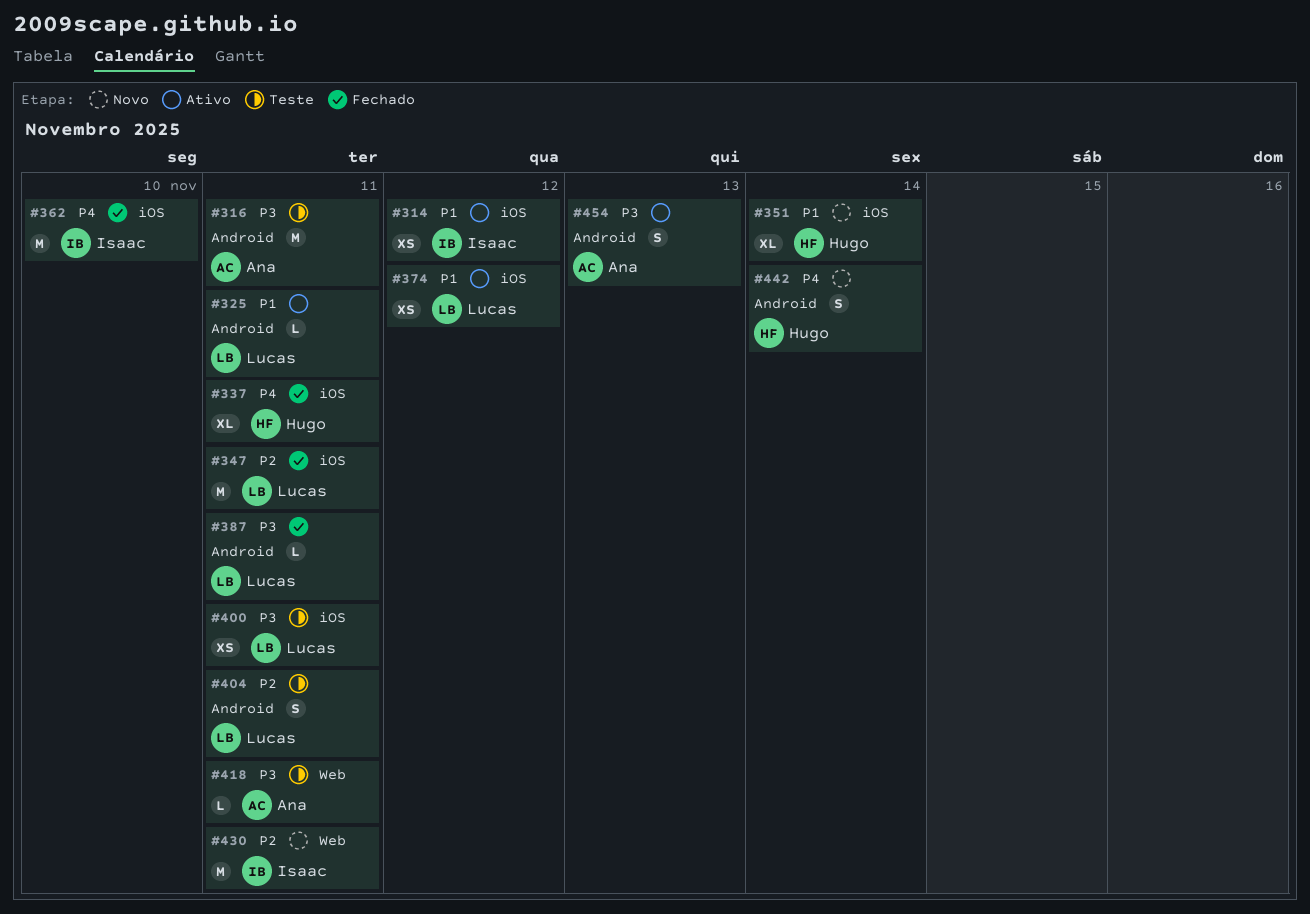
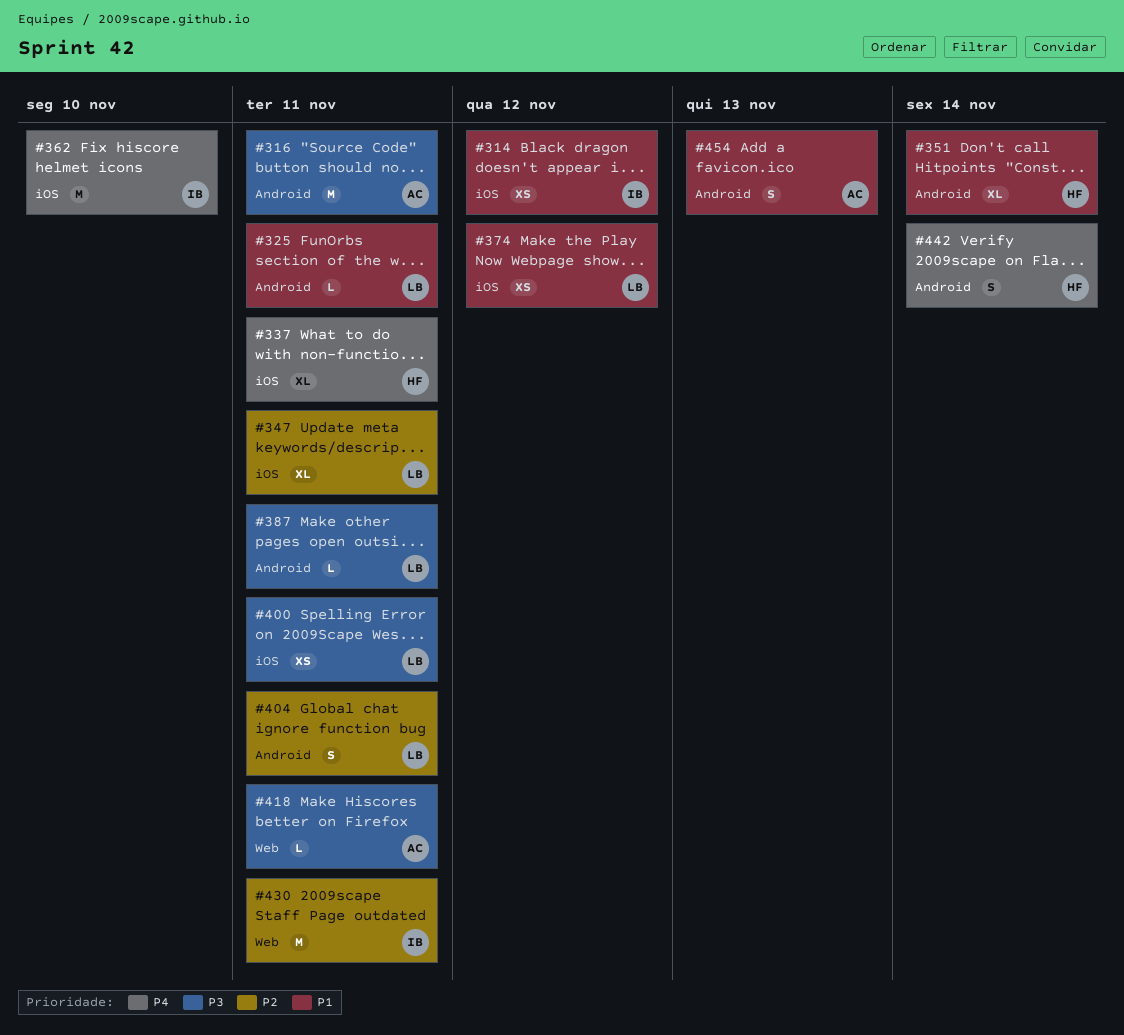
#347, estimate: M -> XL
#351, label: iOS -> Android
#454, priority: P3 -> P1

